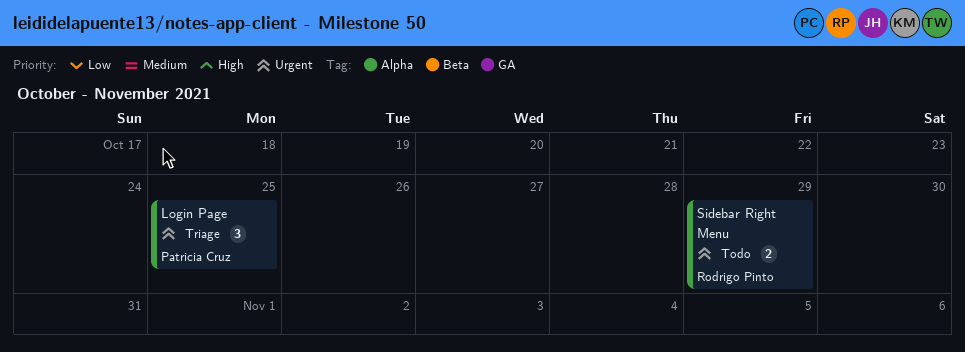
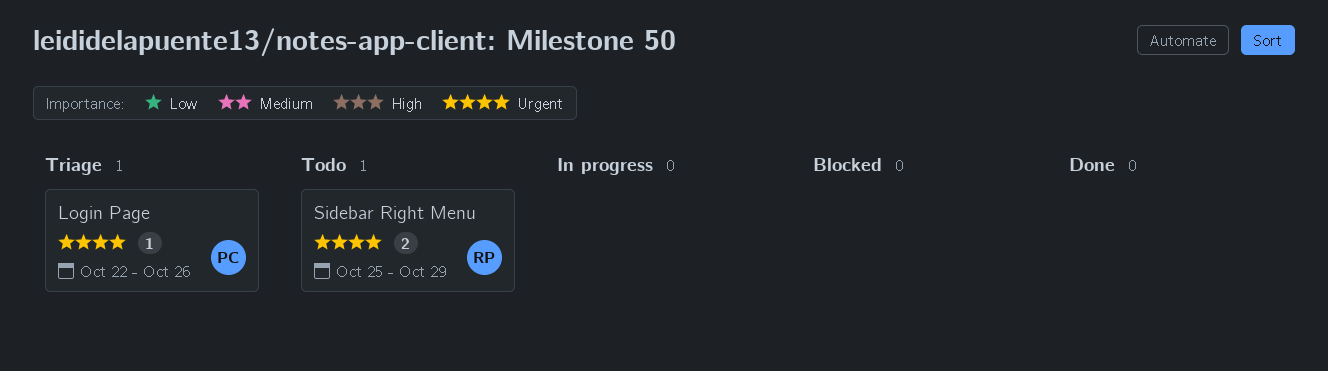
Login Page, estimate: 3 -> 1
Login Page, due: Oct 25 -> Oct 26

